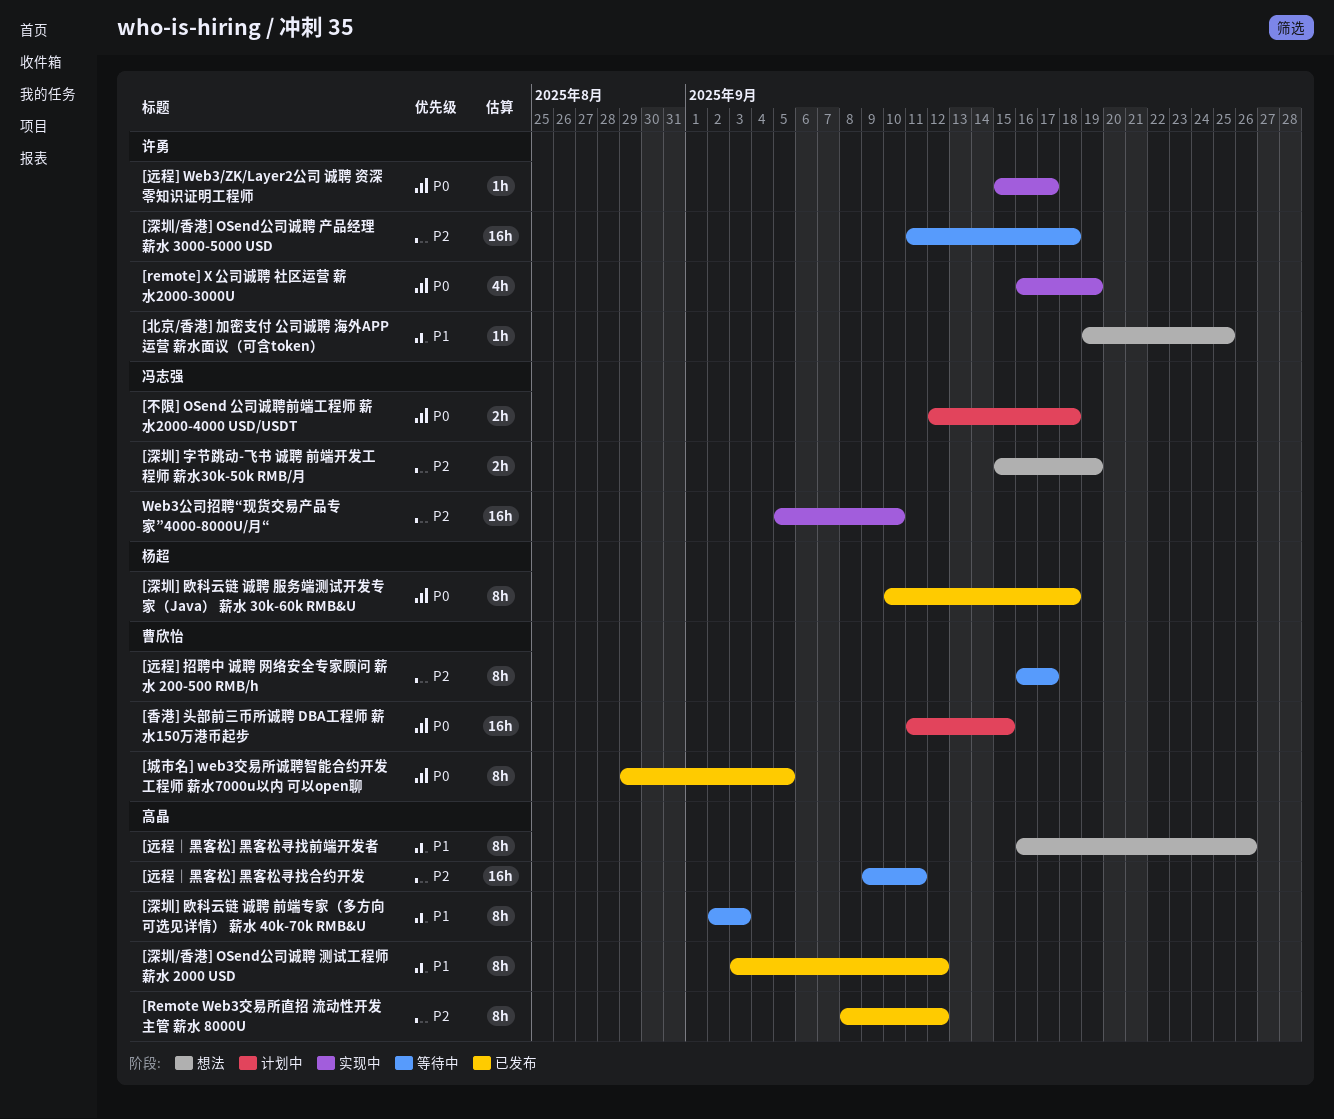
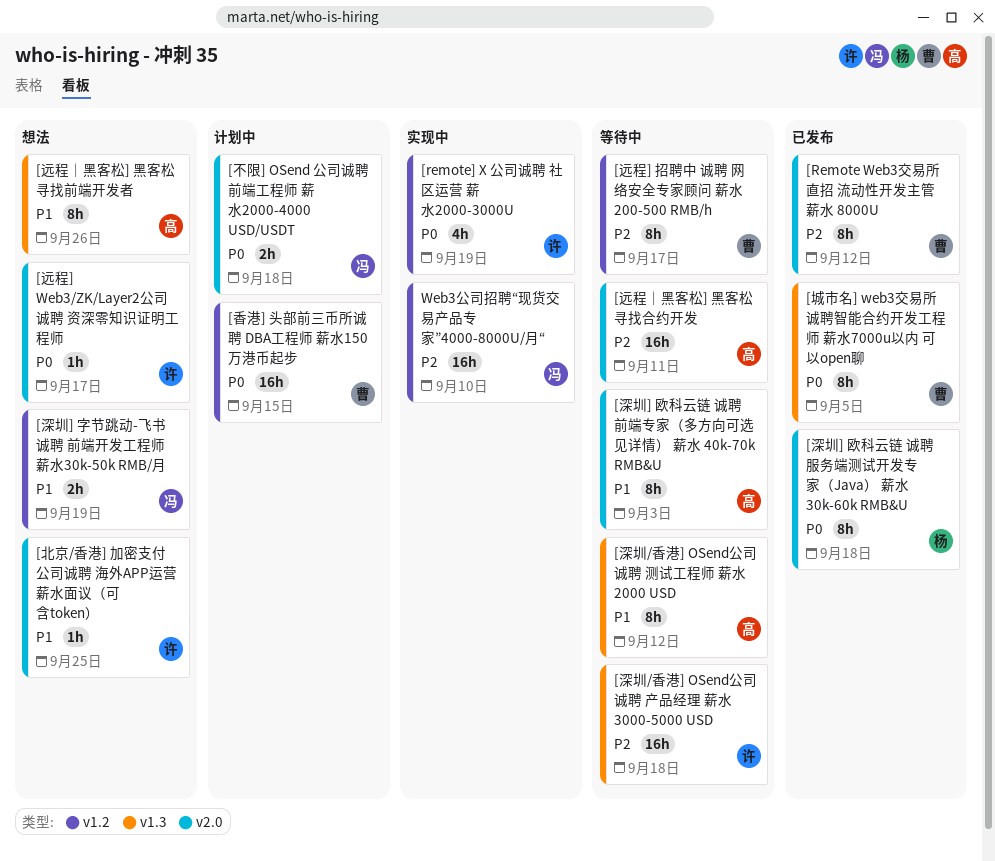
[Remote Web3交易所直招 流动性开发主管 薪水 8000U, owner: 高晶 -> 曹欣怡
[深圳/香港] OSend公司诚聘 测试工程师 薪水 2000 USD, status: 已发布 -> 等待中
[深圳] 字节跳动-飞书 诚聘 前端开发工程师 薪水30k-50k RMB/月, priority: P2 -> P1
[远程] Web3/ZK/Layer2公司 诚聘 资深零知识证明工程师, status: 实现中 -> 想法

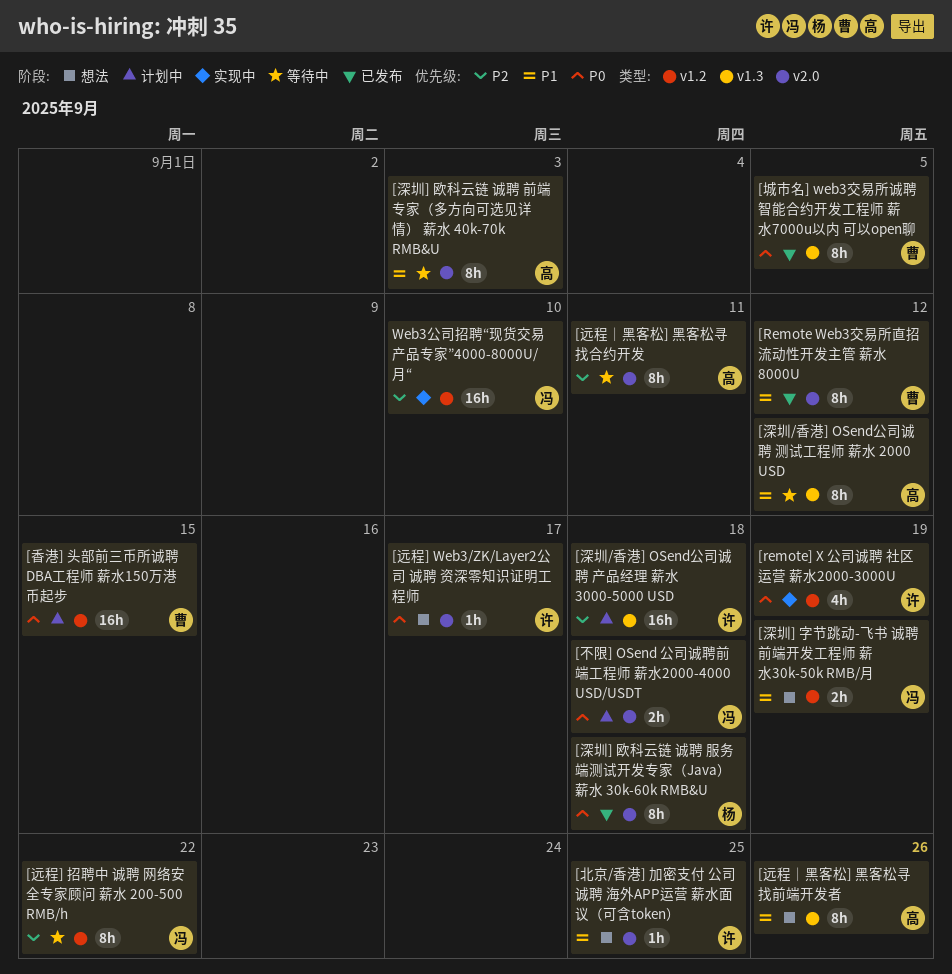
[Remote Web3交易所直招 流动性开发主管 薪水 8000U, priority: P2 -> P1
[深圳/香港] OSend公司诚聘 产品经理 薪水 3000-5000 USD, status: 等待中 -> 计划中
[远程] 招聘中 诚聘 网络安全专家顾问 薪水 200-500 RMB/h, owner: 曹 -> 冯
[远程] 招聘中 诚聘 网络安全专家顾问 薪水 200-500 RMB/h, due: Sep 17 -> Sep 22
[远程｜黑客松] 黑客松寻找合约开发, estimate: 16h -> 8h

